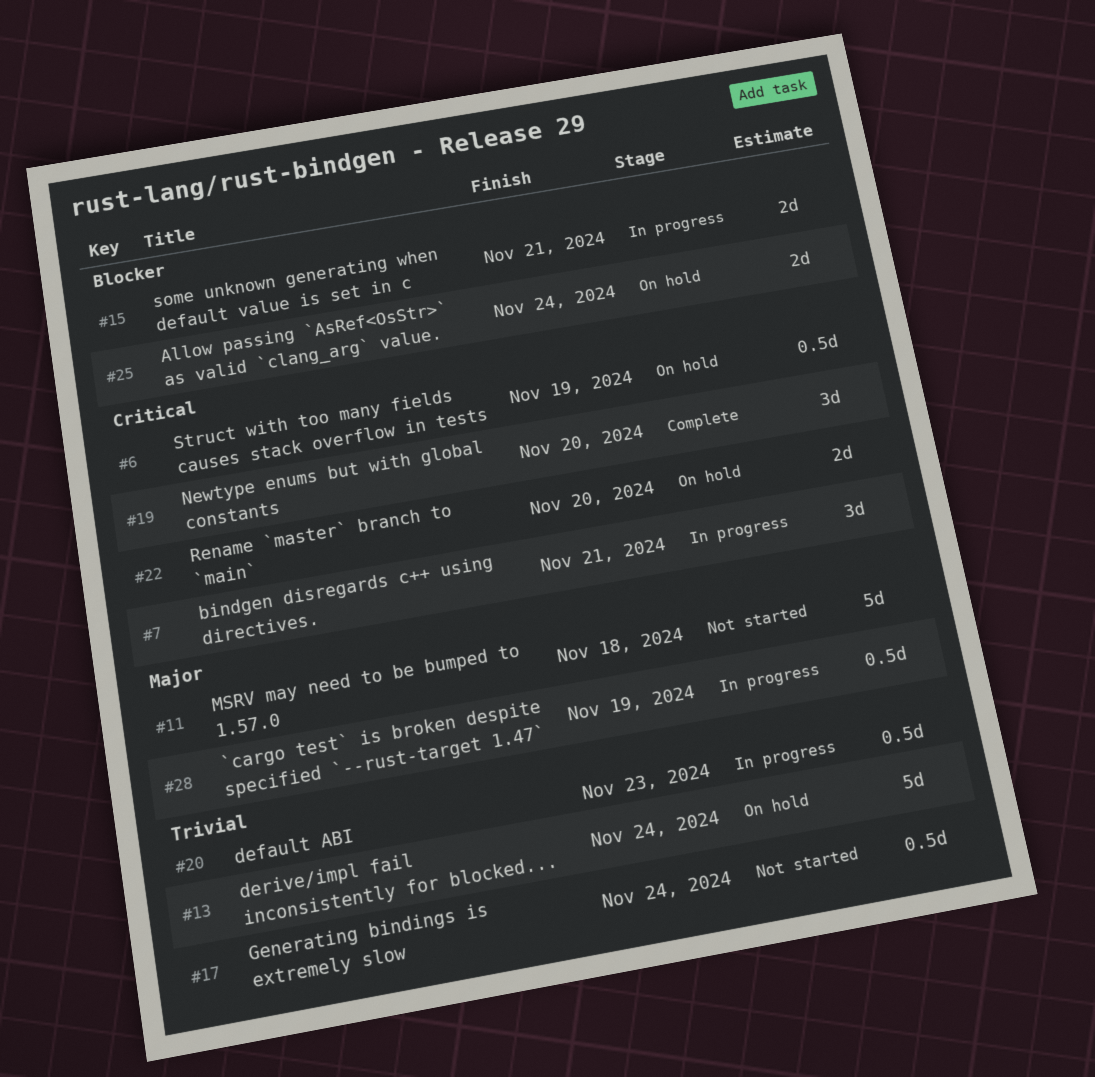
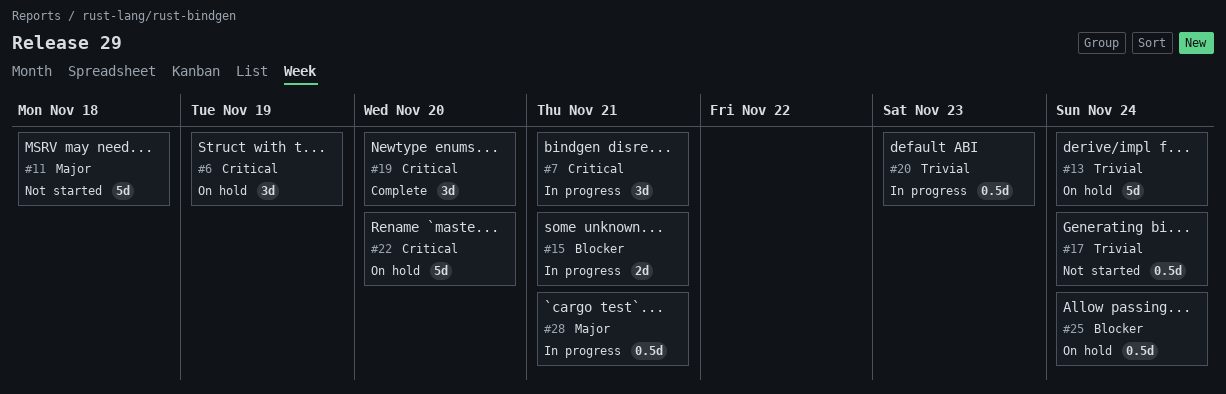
#6, estimate: 0.5d -> 3d
#22, estimate: 2d -> 5d
#25, estimate: 2d -> 0.5d
#28, due: Nov 19 -> Nov 21

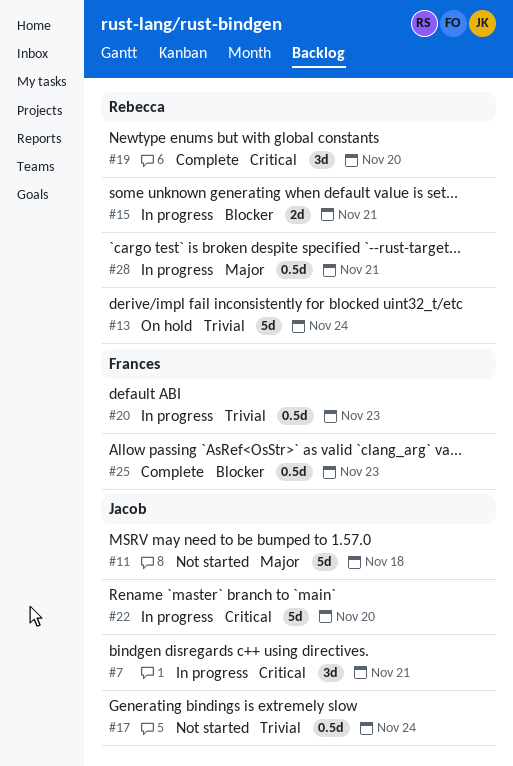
#6: present -> none
#22, status: On hold -> In progress
#25, status: On hold -> Complete
#25, due: Nov 24 -> Nov 23

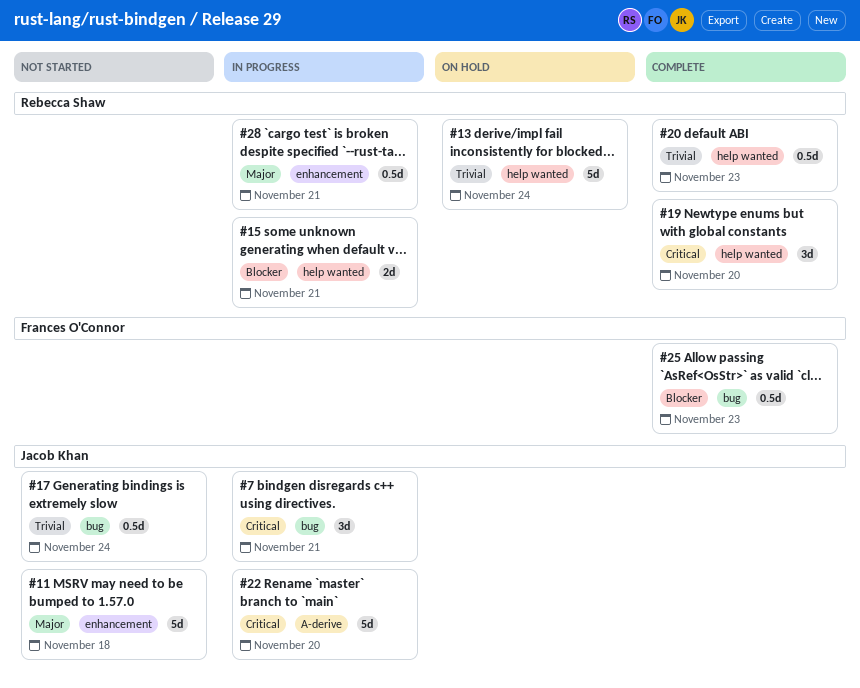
#20, status: In progress -> Complete
#20, owner: Frances O'Connor -> Rebecca Shaw

